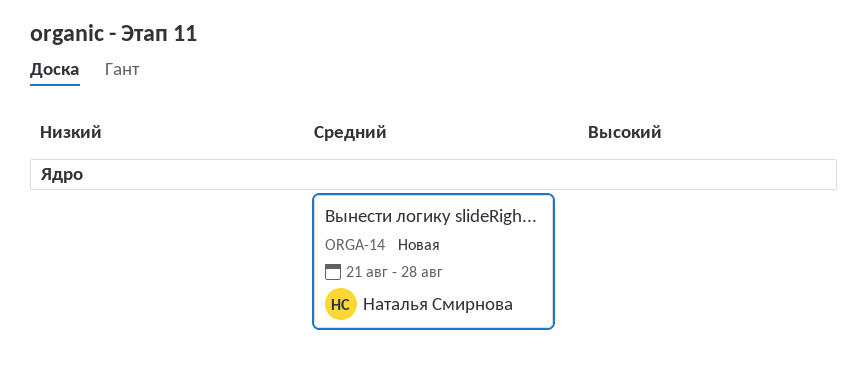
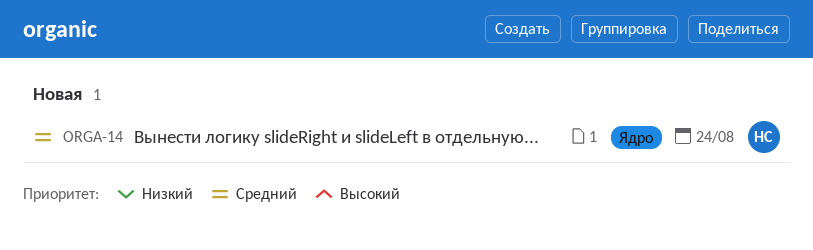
ORGA-14, due: Aug 28 -> Aug 24

